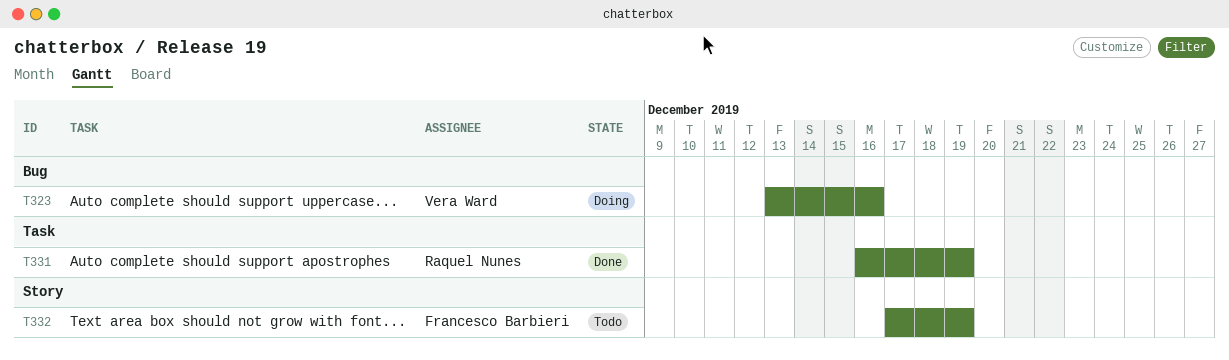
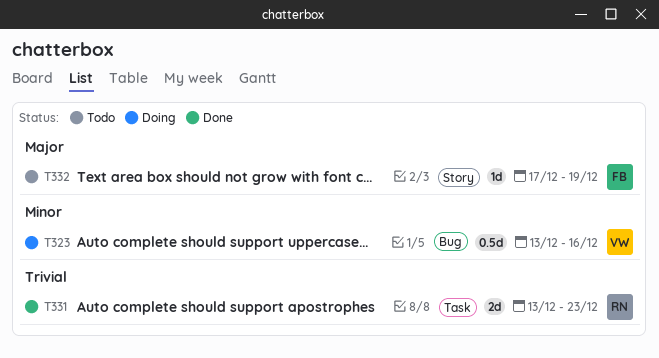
T331, start: Dec 16 -> Dec 13
T331, due: Dec 19 -> Dec 23

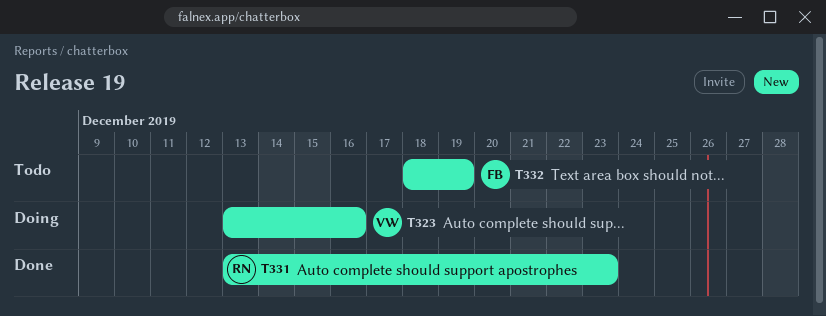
T332, start: Dec 17 -> Dec 18

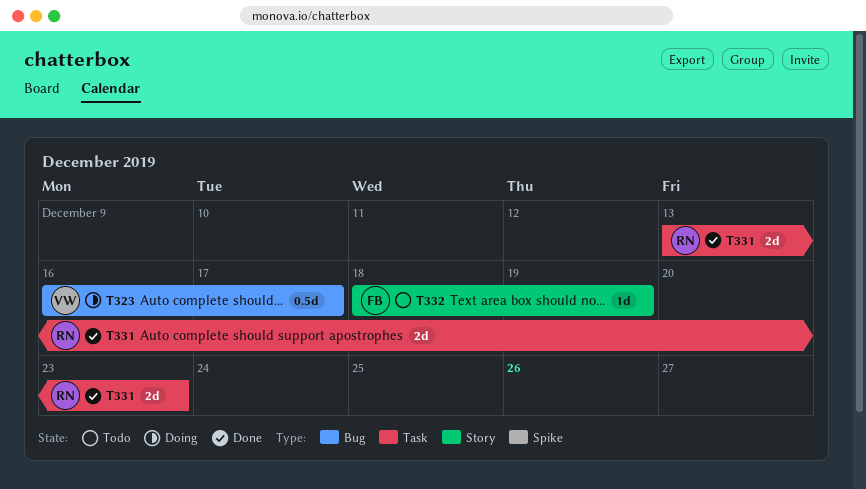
T323, start: Dec 13 -> Dec 16
T323, due: Dec 16 -> Dec 17

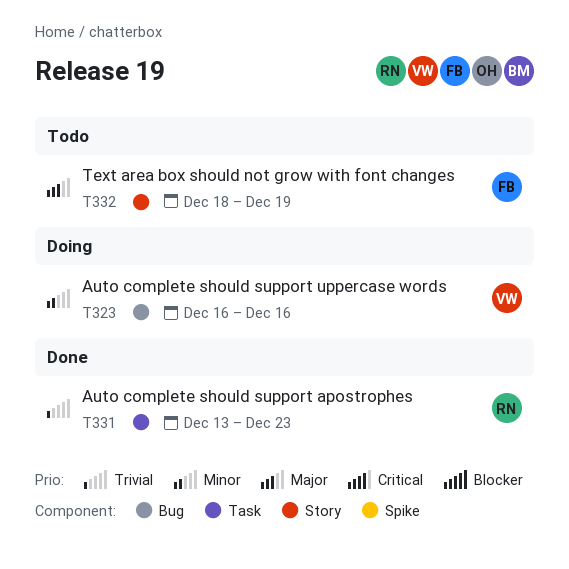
T323, due: Dec 17 -> Dec 16

